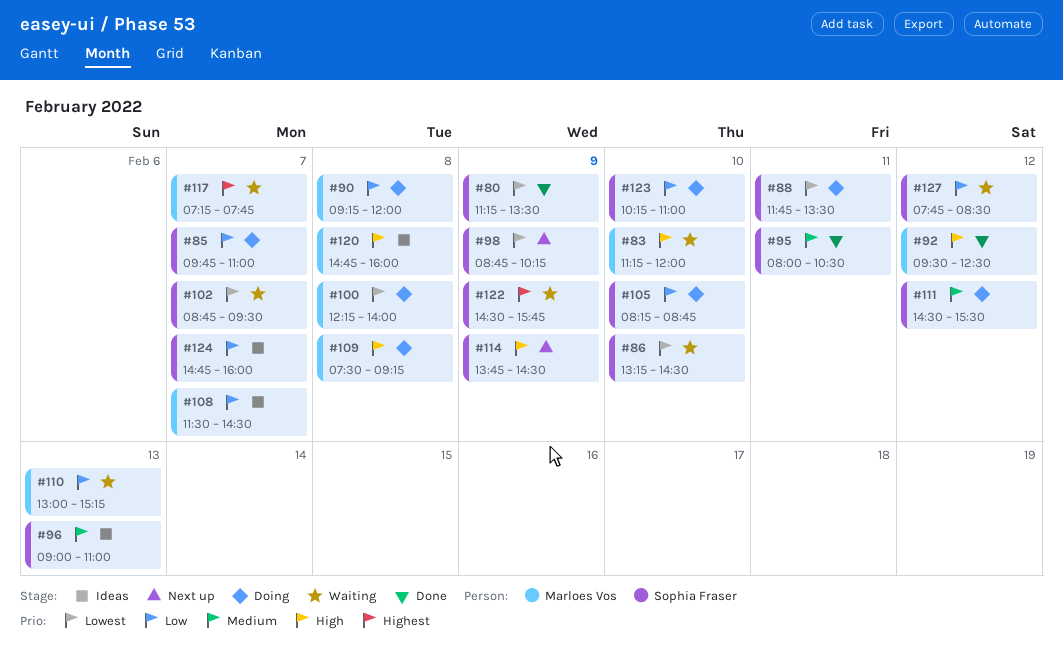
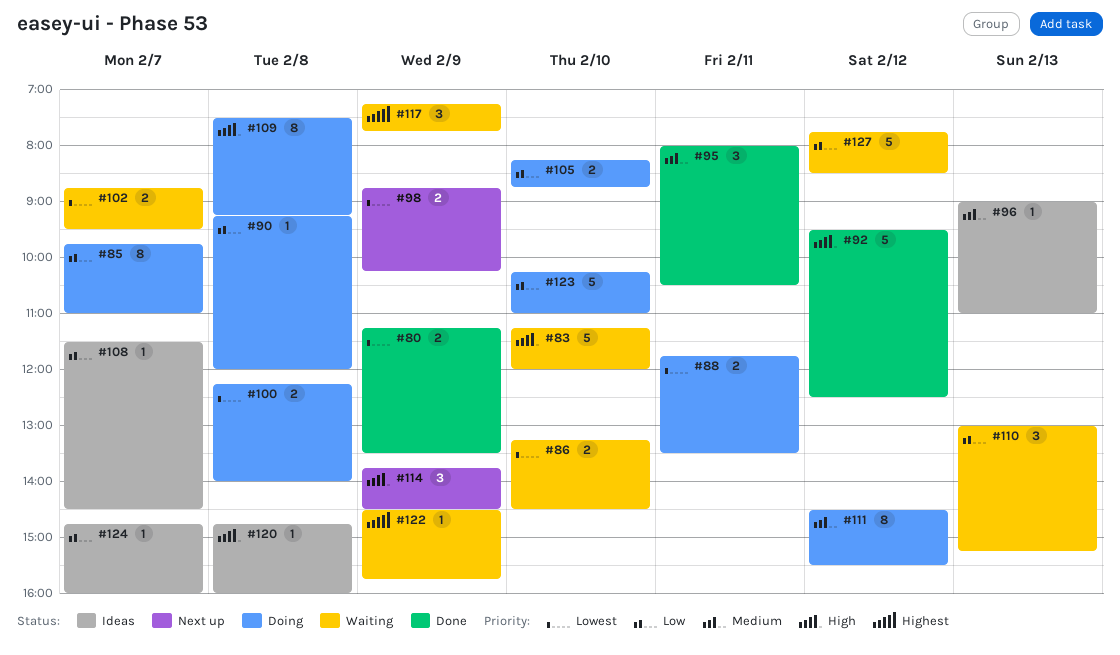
#117, day: Feb 7 -> Feb 9

